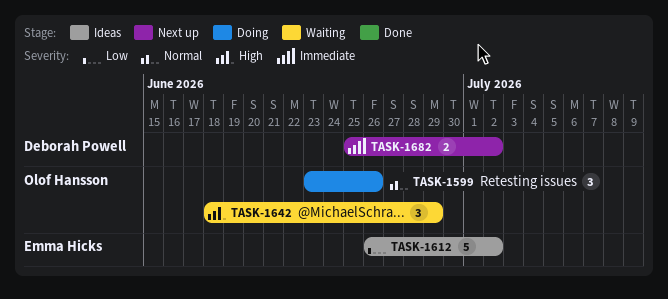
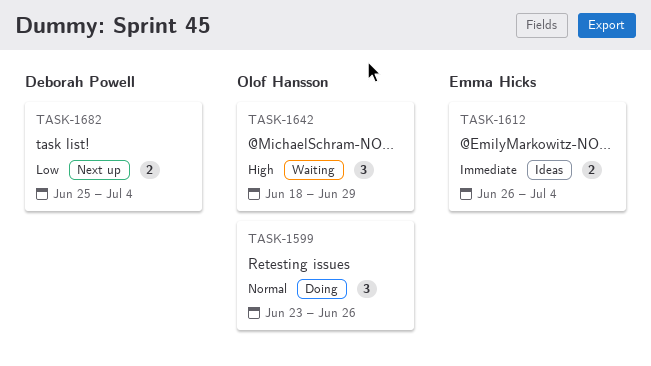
TASK-1612, priority: Low -> Immediate
TASK-1612, estimate: 5 -> 2
TASK-1612, due: Jul 2 -> Jul 4
TASK-1682, priority: Immediate -> Low
TASK-1682, due: Jul 2 -> Jul 4

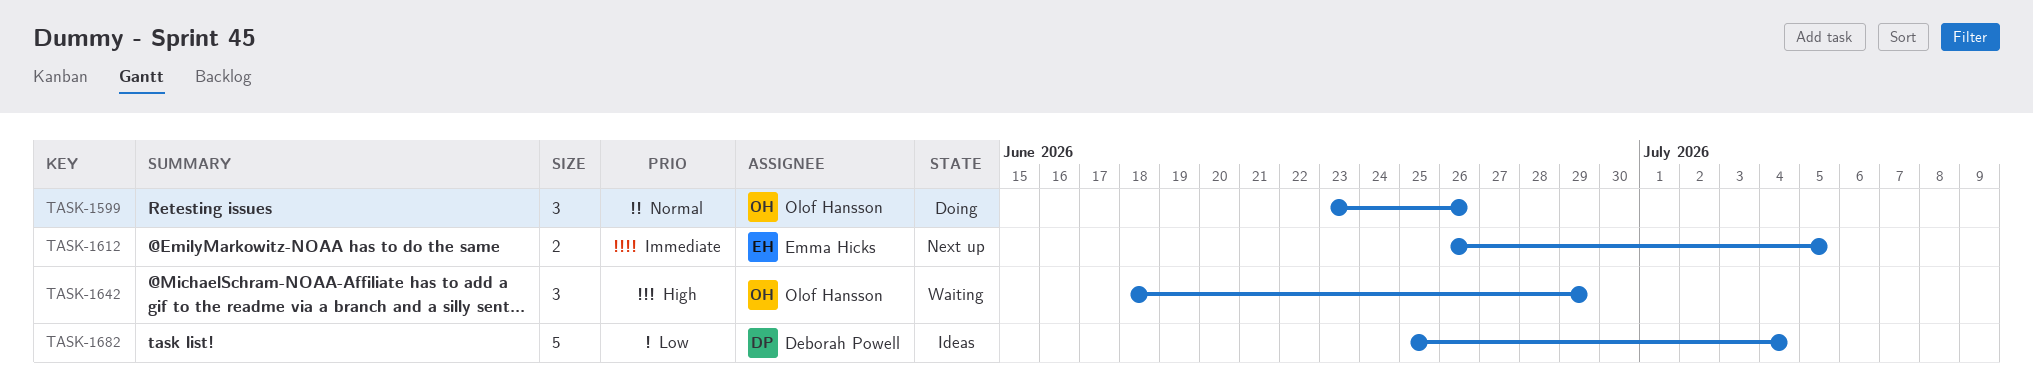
TASK-1612, status: Ideas -> Next up
TASK-1612, due: Jul 4 -> Jul 5
TASK-1682, status: Next up -> Ideas
TASK-1682, estimate: 2 -> 5

